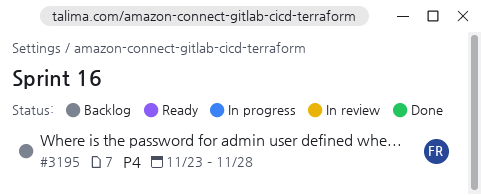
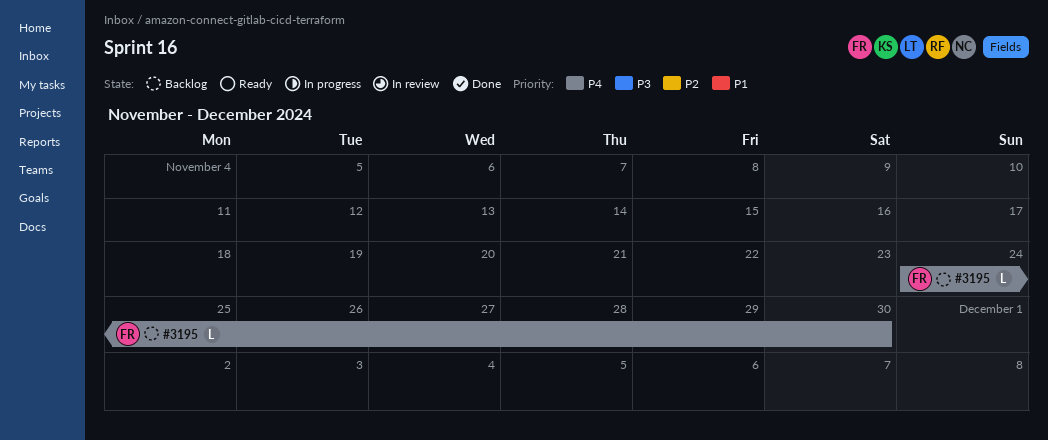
#3195, start: Nov 23 -> Nov 24
#3195, due: Nov 28 -> Nov 30

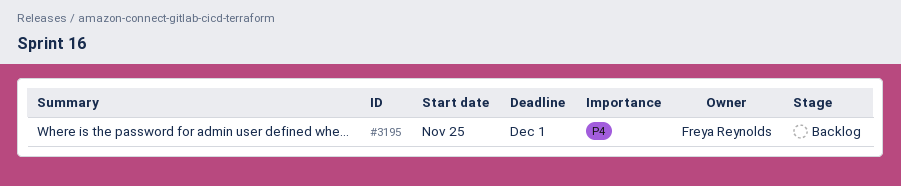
#3195, start: Nov 24 -> Nov 25
#3195, due: Nov 30 -> Dec 1

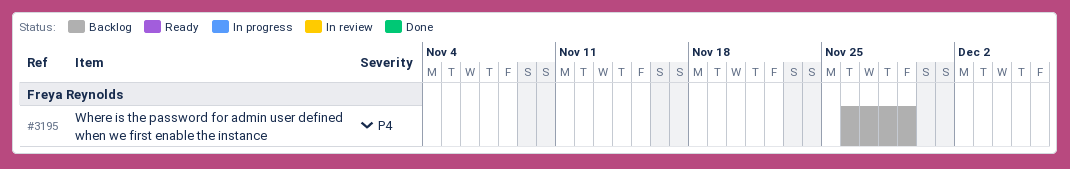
#3195, start: Nov 25 -> Nov 26
#3195, due: Dec 1 -> Nov 29

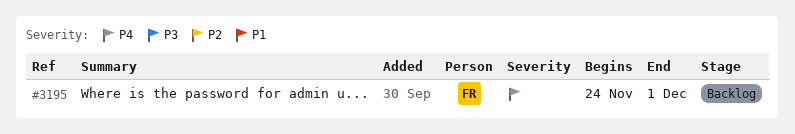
#3195, start: Nov 26 -> Nov 24
#3195, due: Nov 29 -> Dec 1

